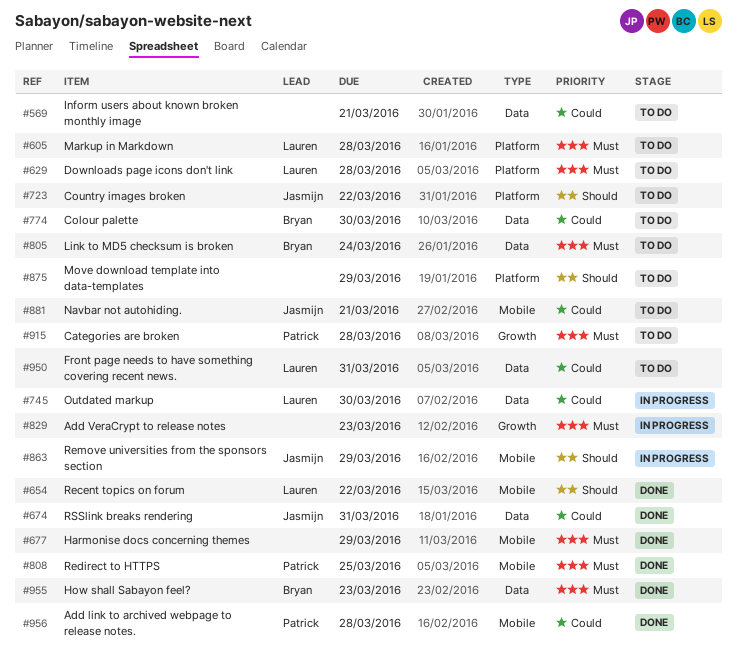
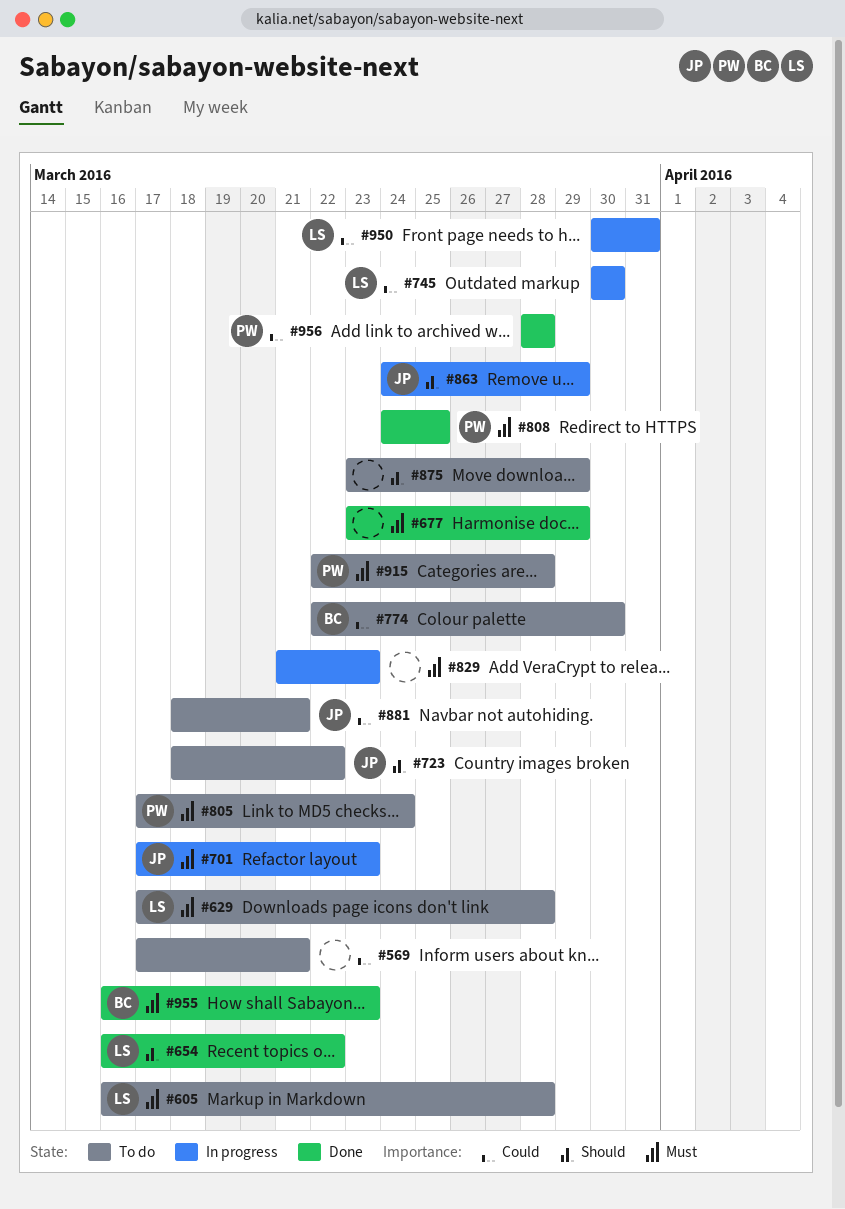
#674: present -> none
#701: none -> present
#805, owner: Bryan -> Patrick
#950, status: To do -> In progress

